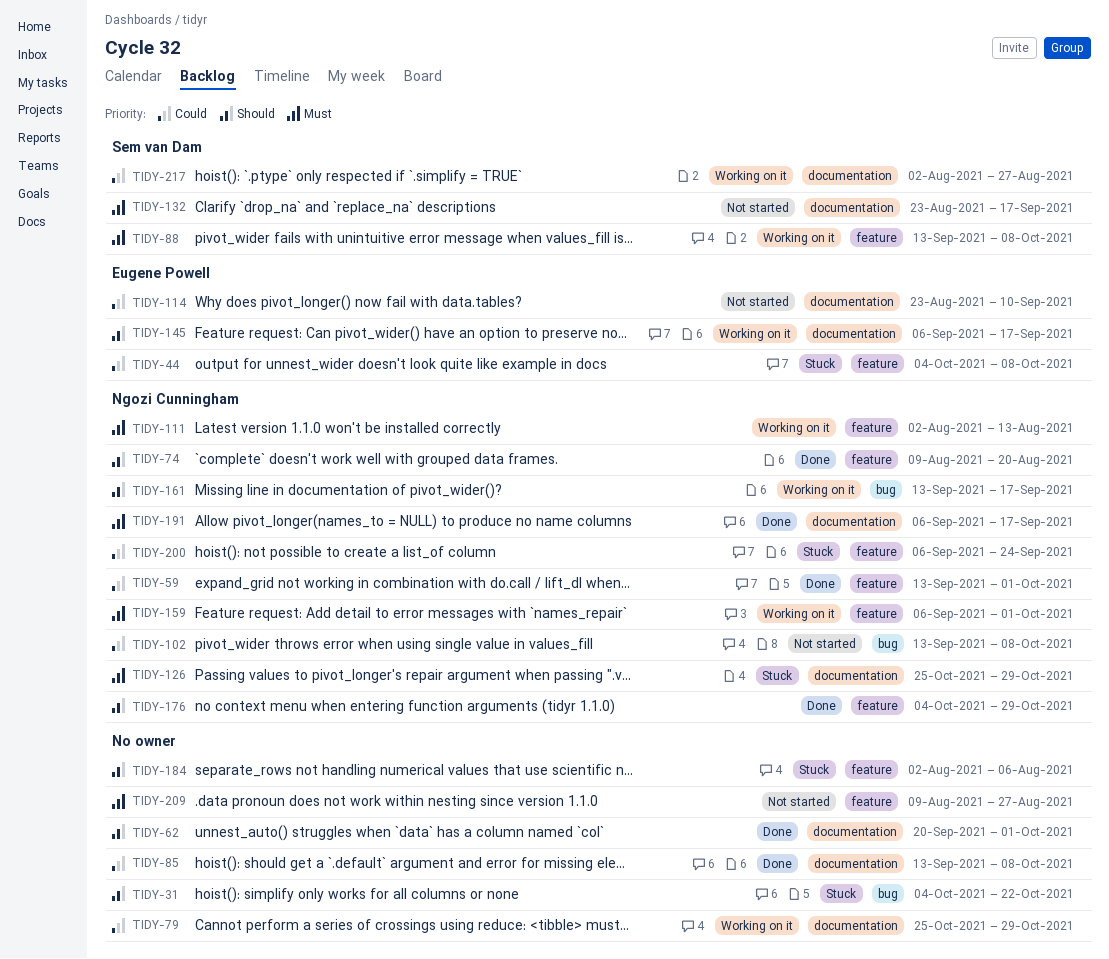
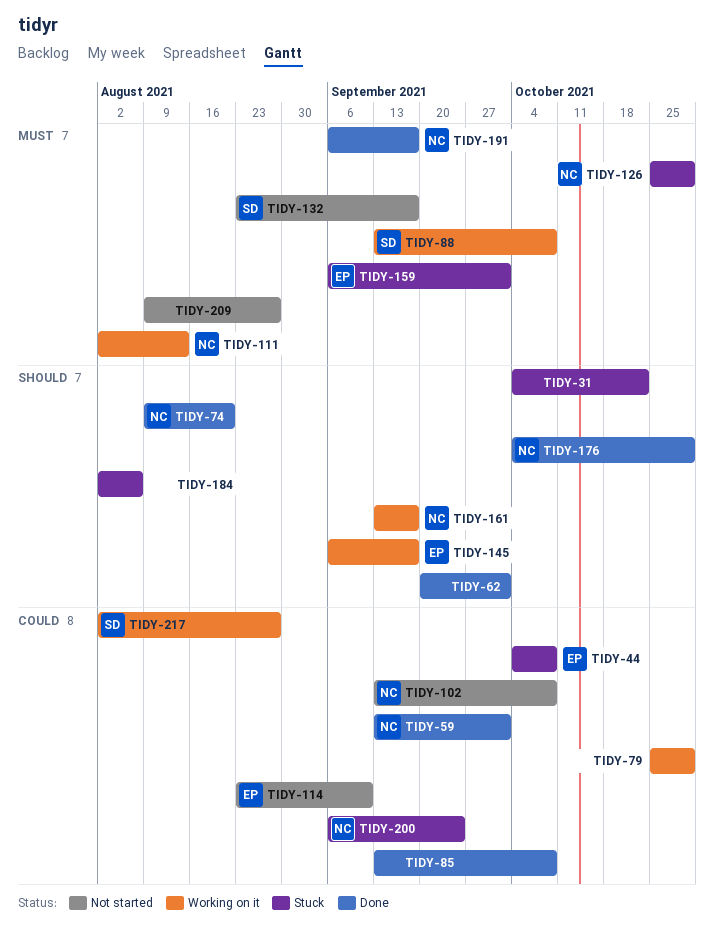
TIDY-159, status: Working on it -> Stuck
TIDY-159, owner: Ngozi Cunningham -> Eugene Powell

